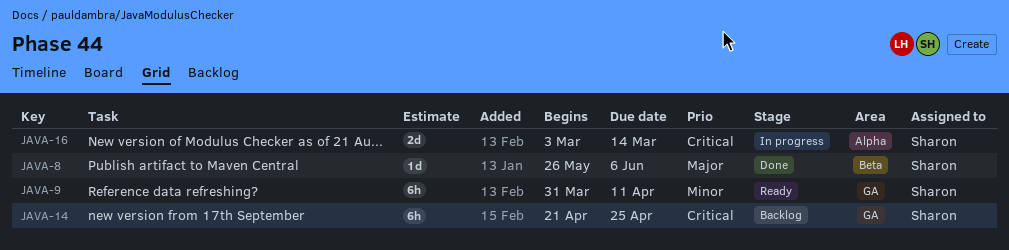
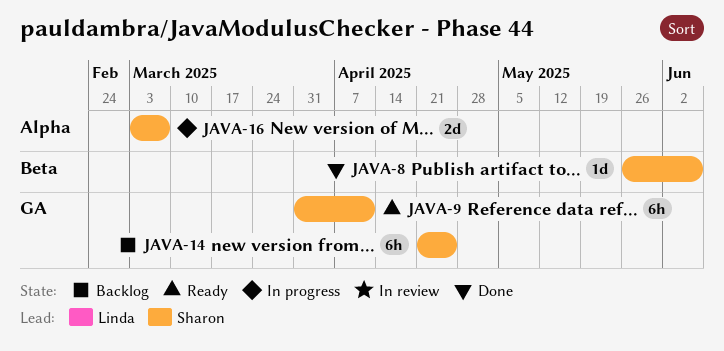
JAVA-16, due: Mar 14 -> Mar 7

